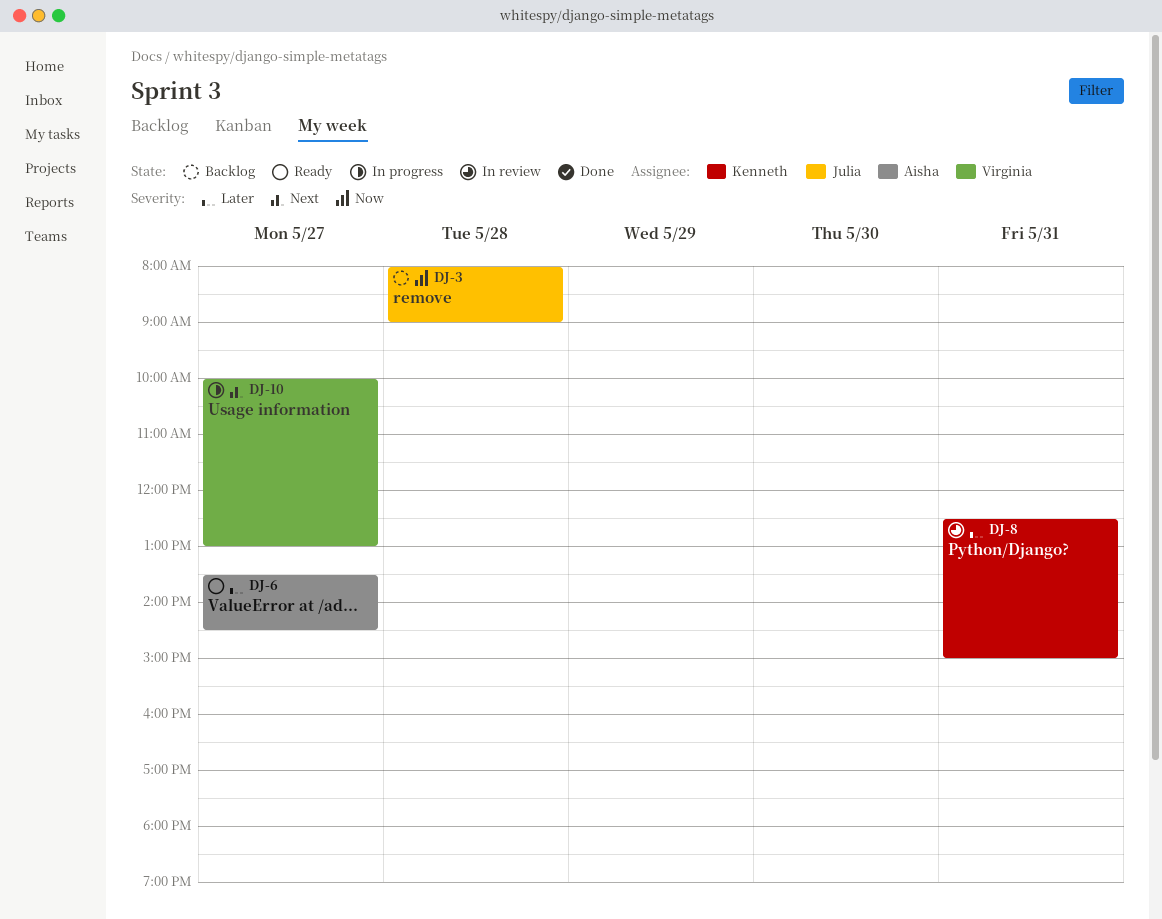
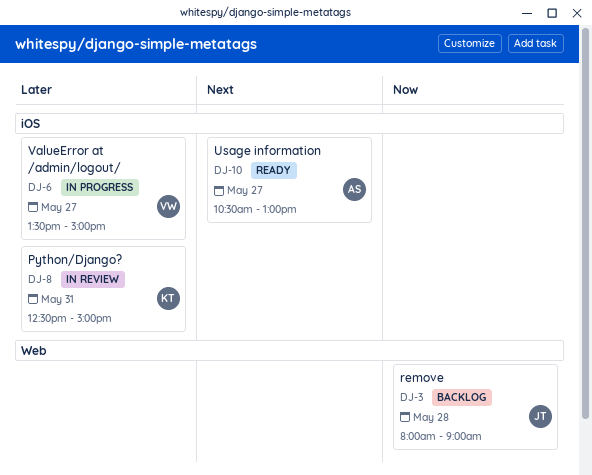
DJ-6, status: Ready -> In progress
DJ-6, owner: Aisha -> Virginia
DJ-6, ends: 14:30 -> 15:00
DJ-10, status: In progress -> Ready
DJ-10, owner: Virginia -> Aisha
DJ-10, begins: 10:00 -> 10:30

